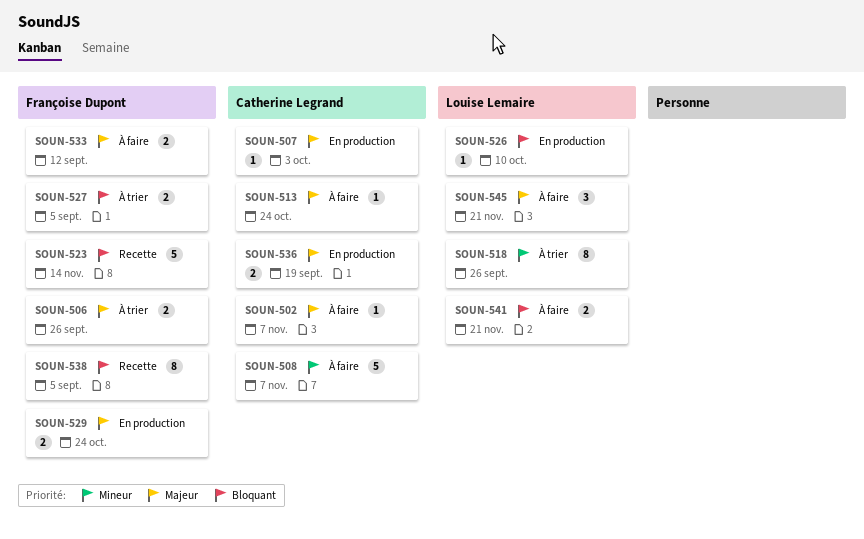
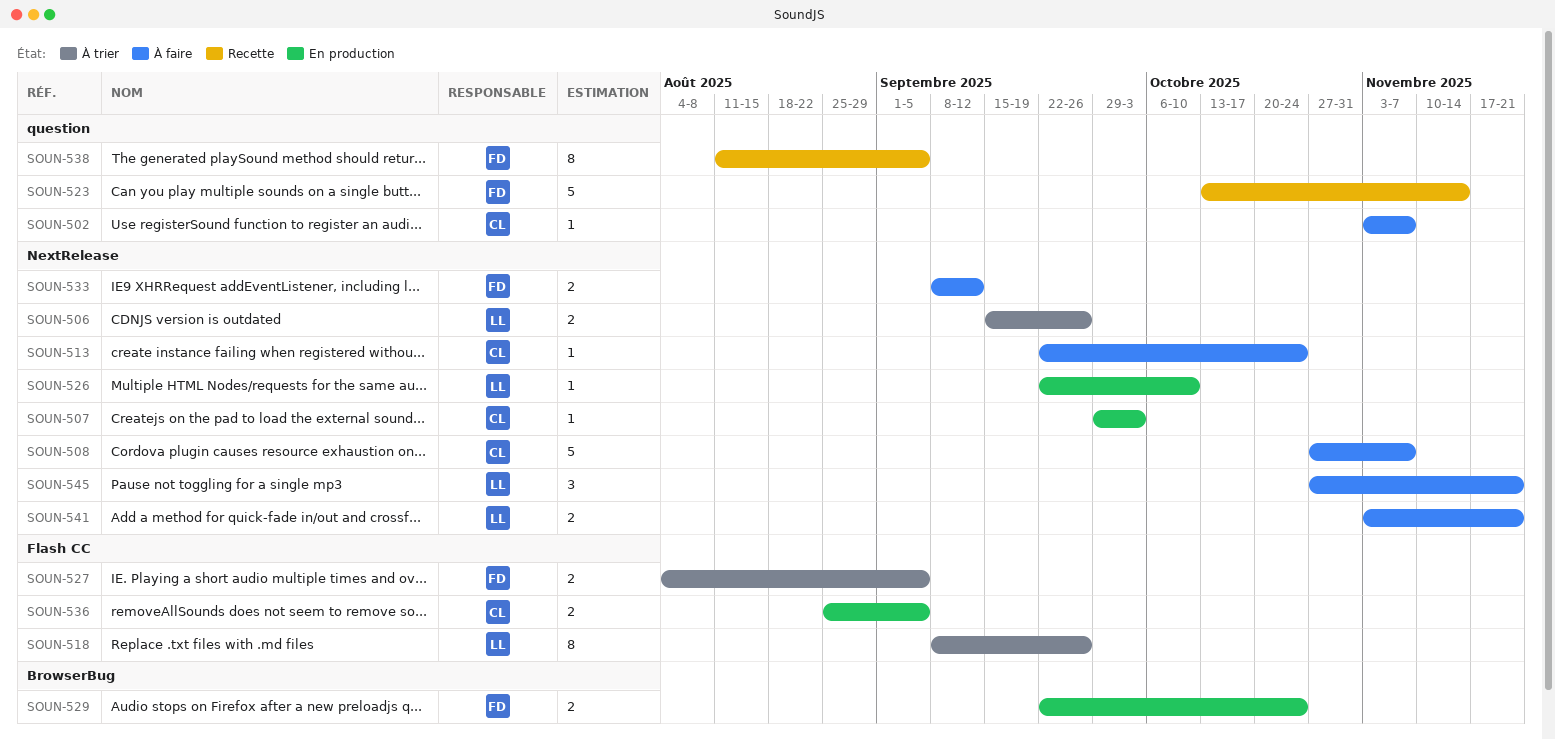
SOUN-506, owner: Françoise Dupont -> Louise Lemaire
SOUN-536, due: Sep 19 -> Sep 5

